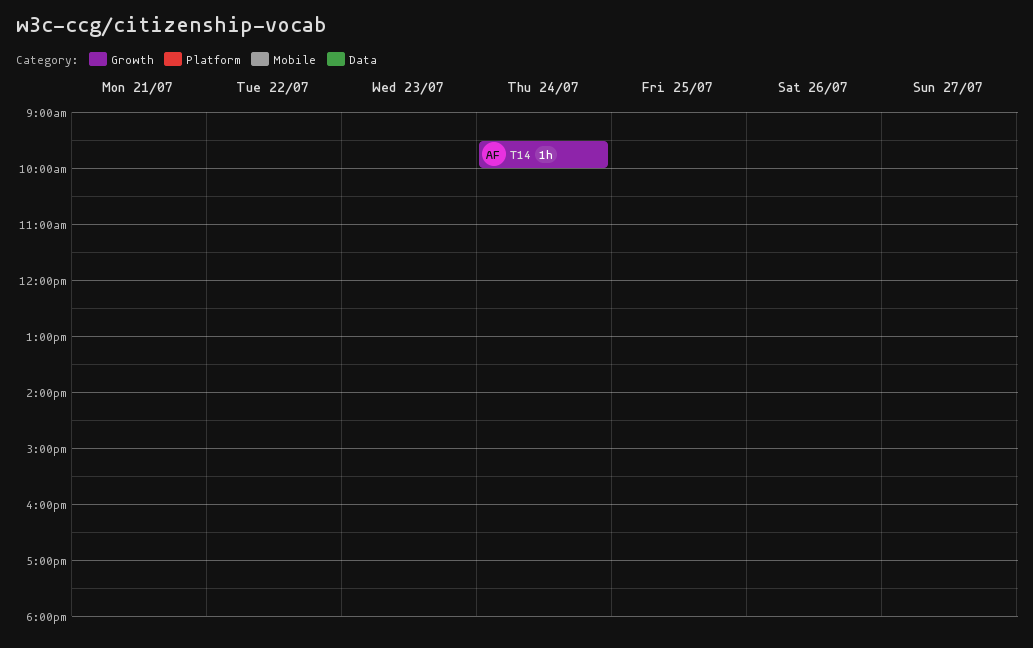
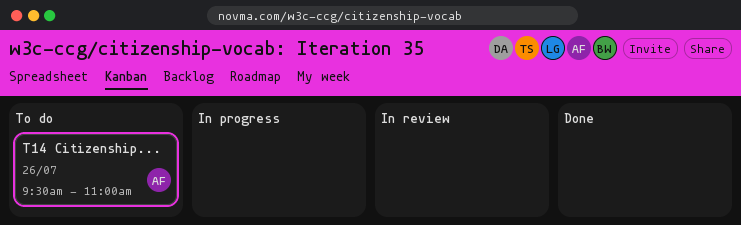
T14, day: Jul 24 -> Jul 26
T14, ends: 10:00 -> 11:00

